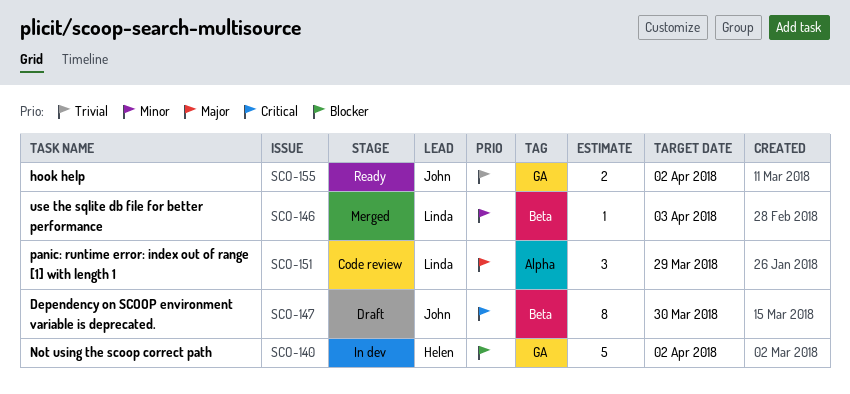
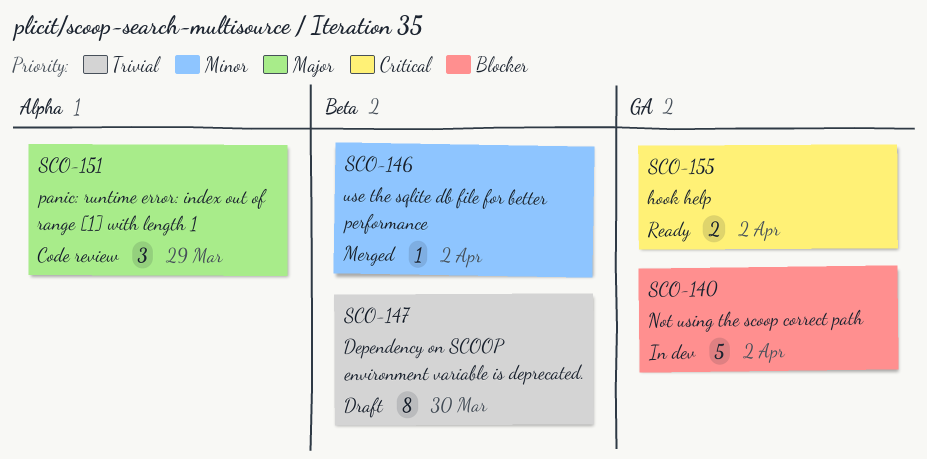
SCO-146, due: Apr 3 -> Apr 2
SCO-147, priority: Critical -> Trivial
SCO-155, priority: Trivial -> Critical

